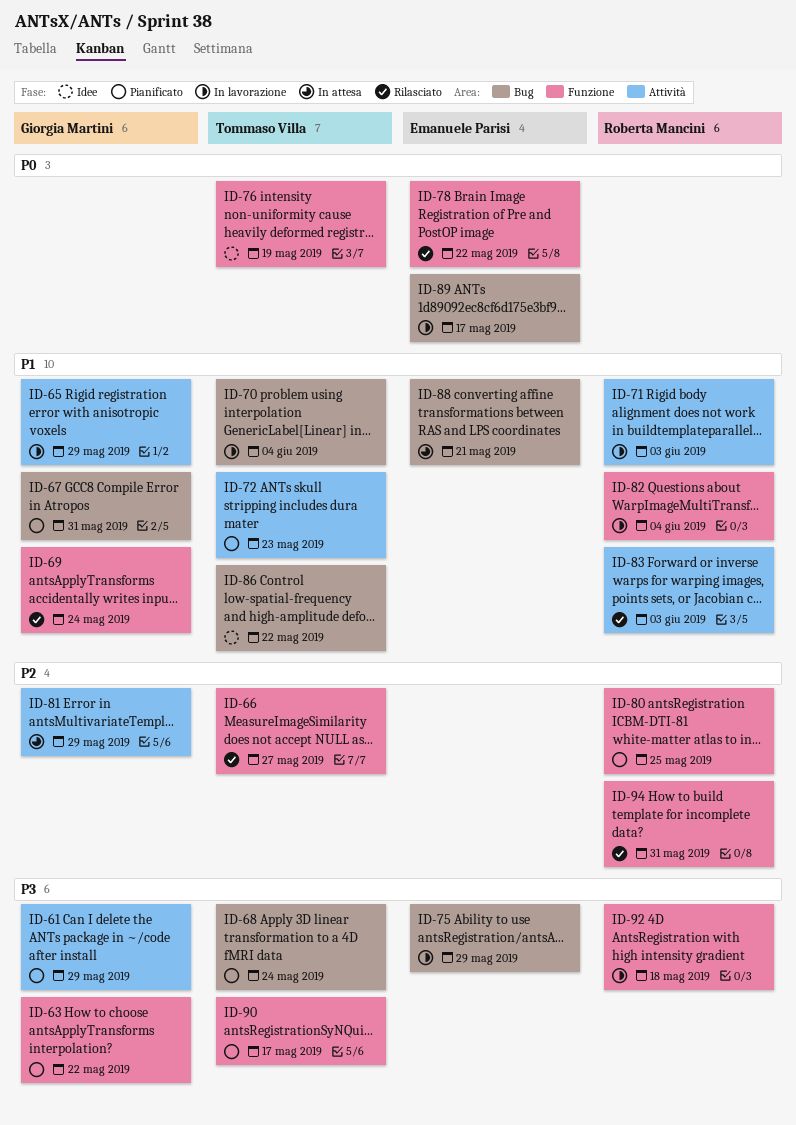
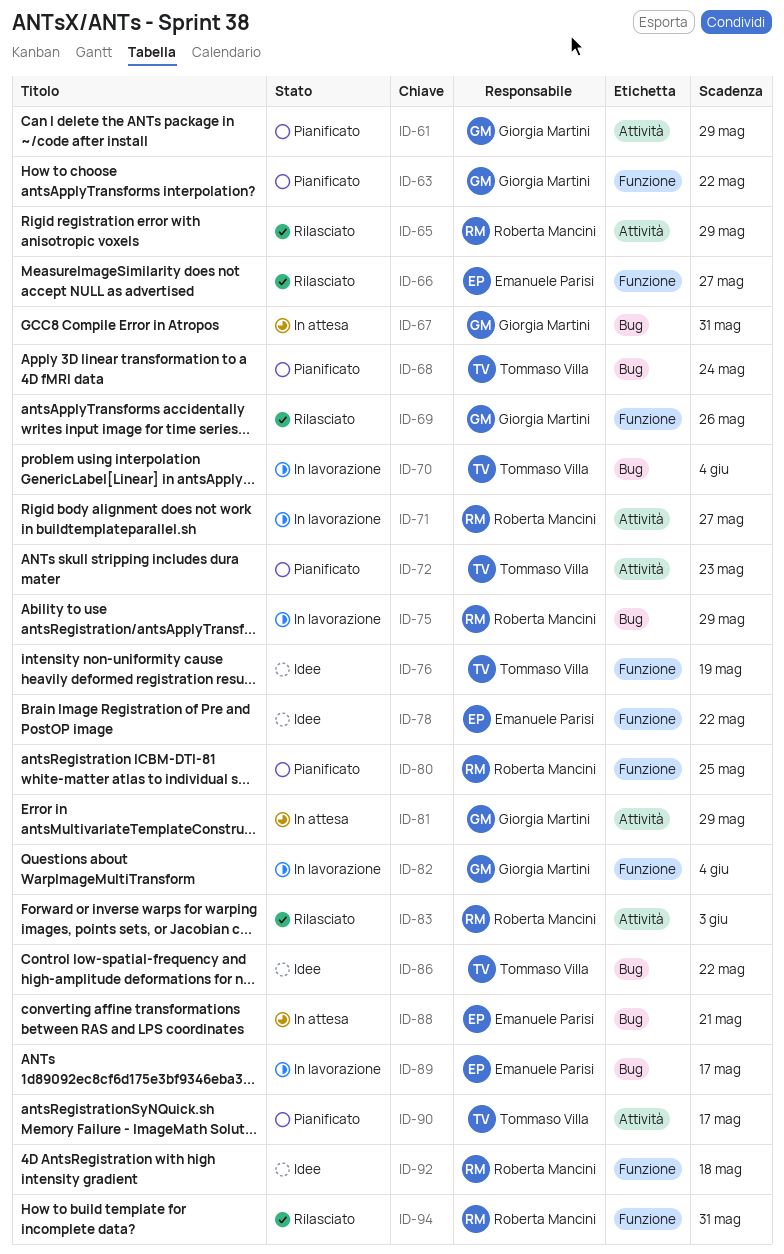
ID-65, status: In lavorazione -> Rilasciato
ID-65, owner: Giorgia Martini -> Roberta Mancini
ID-66, owner: Tommaso Villa -> Emanuele Parisi
ID-67, status: Pianificato -> In attesa
ID-69, due: May 24 -> May 26
ID-71, due: Jun 3 -> May 27
ID-75, owner: Emanuele Parisi -> Roberta Mancini
ID-78, status: Rilasciato -> Idee
ID-82, owner: Roberta Mancini -> Giorgia Martini
ID-90, label: Funzione -> Attività
ID-92, status: In lavorazione -> Idee

